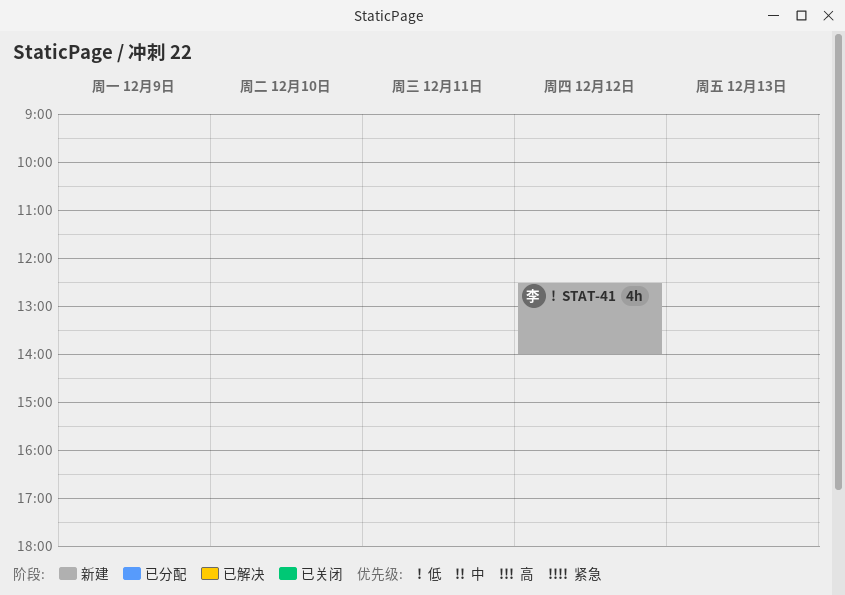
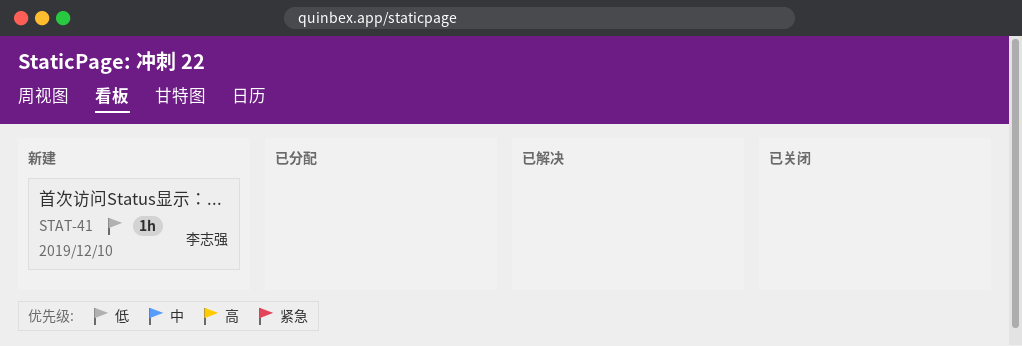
STAT-41, estimate: 4h -> 1h
STAT-41, day: Dec 12 -> Dec 10

